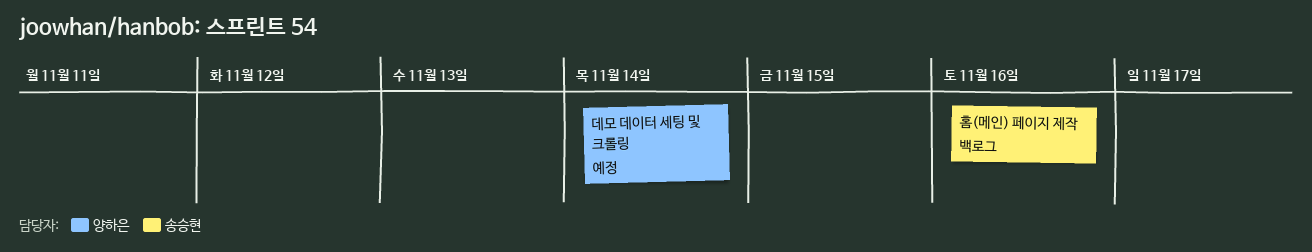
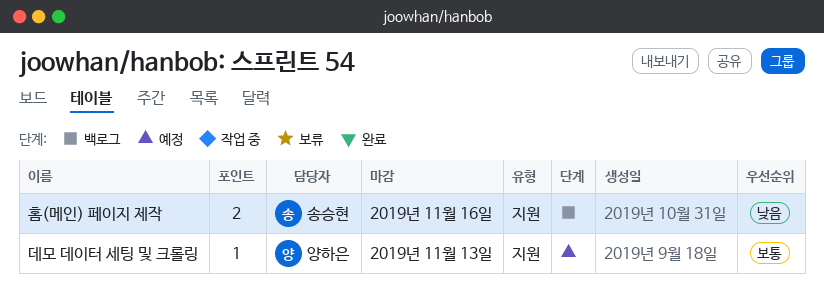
데모 데이터 세팅 및 크롤링, due: Nov 14 -> Nov 13

